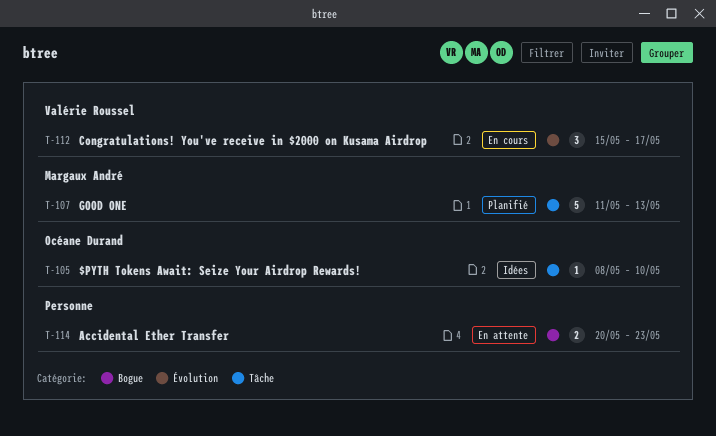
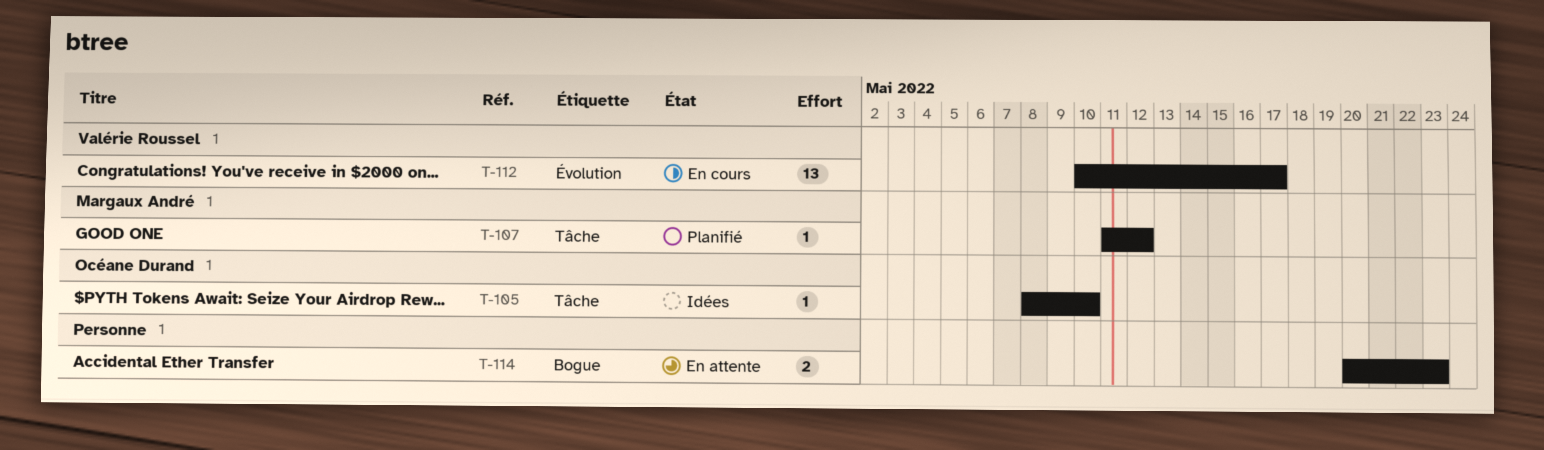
T-107, estimate: 5 -> 1
T-107, due: May 13 -> May 12
T-112, estimate: 3 -> 13
T-112, start: May 15 -> May 10

